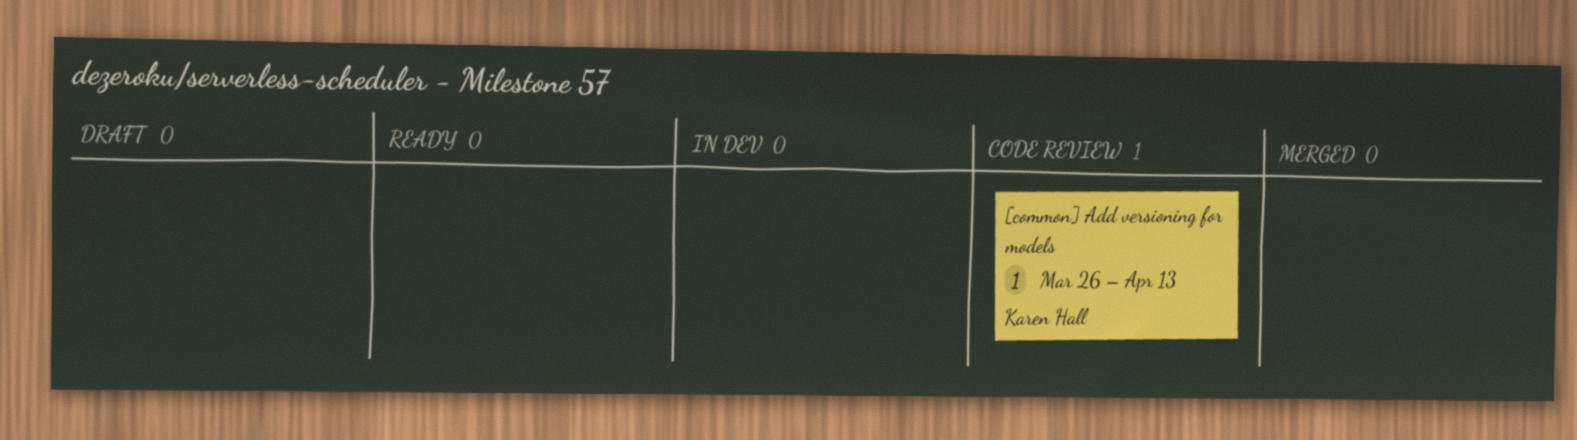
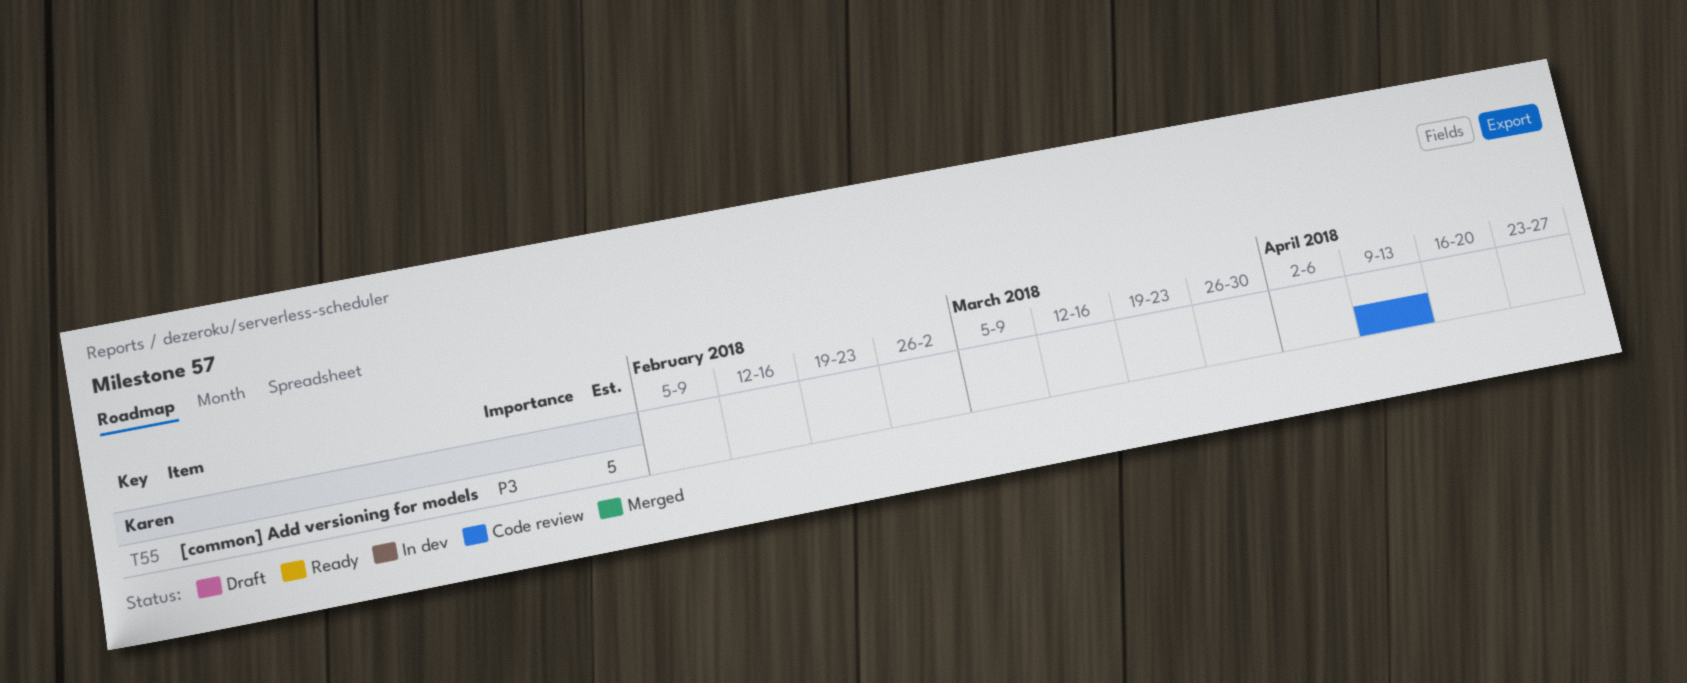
[common] Add versioning for models, estimate: 1 -> 5
[common] Add versioning for models, start: Mar 26 -> Apr 9

